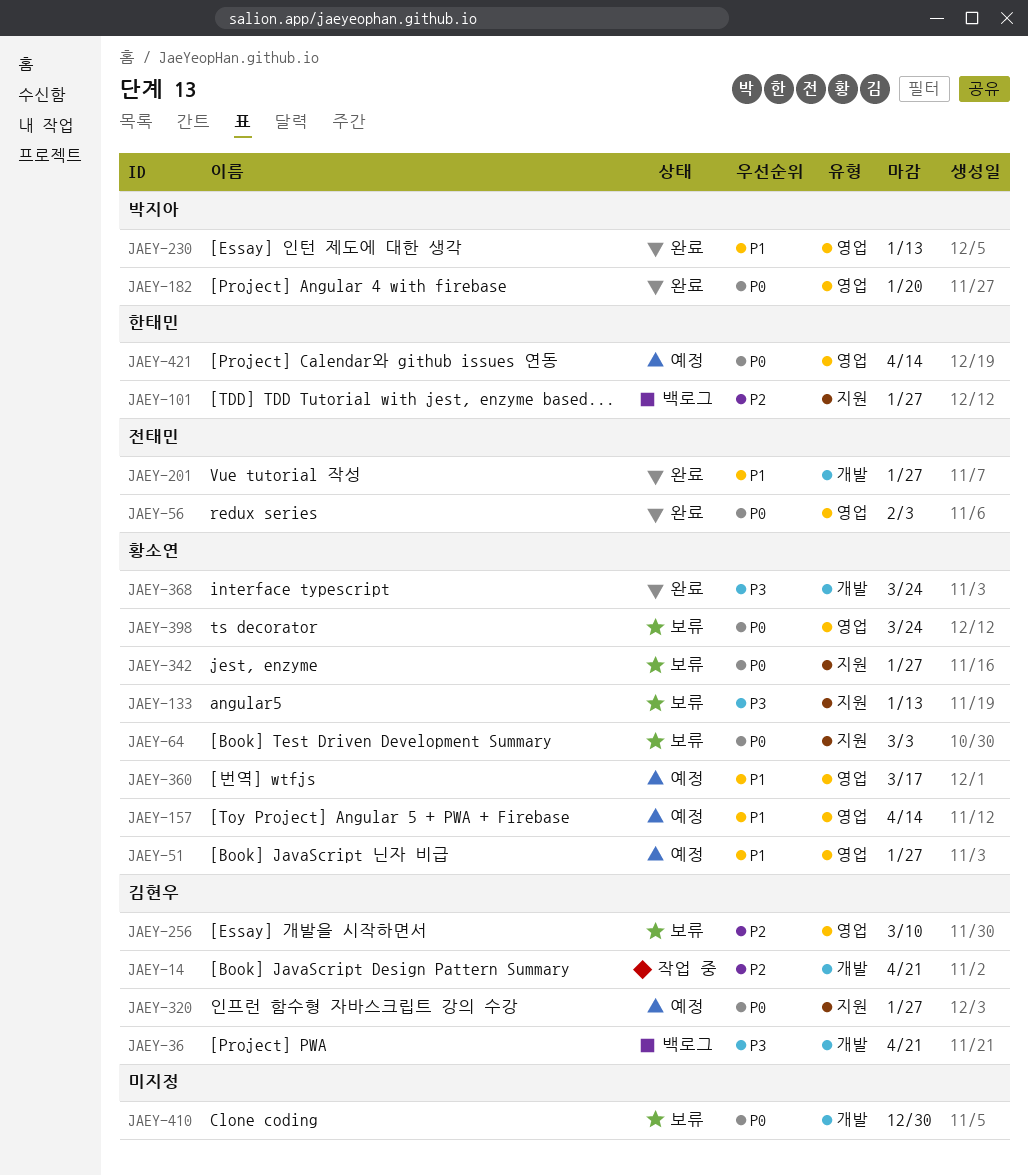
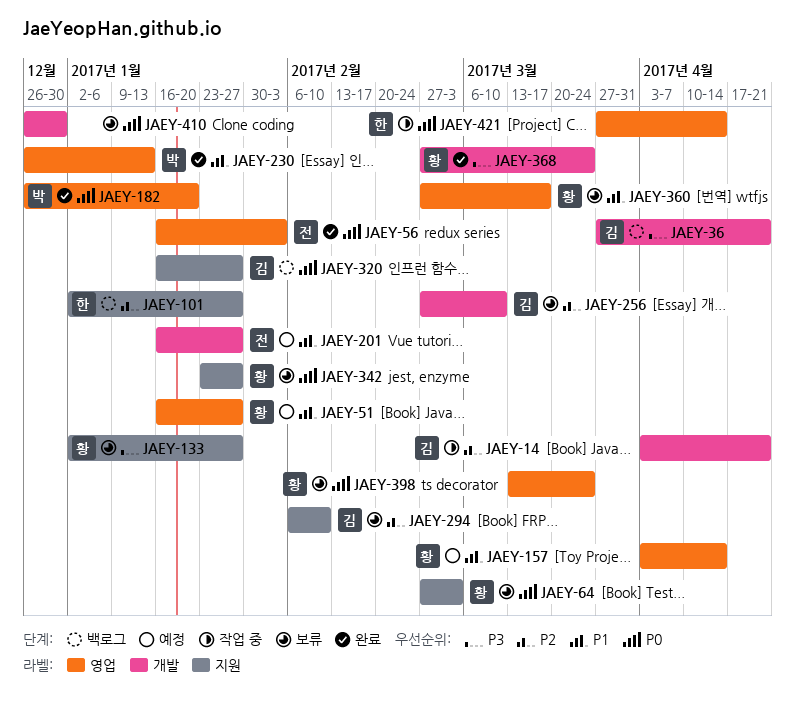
JAEY-133, due: Jan 13 -> Jan 27
JAEY-201, status: 완료 -> 예정
JAEY-256, label: 영업 -> 개발
JAEY-294: none -> present
JAEY-320, status: 예정 -> 백로그
JAEY-360, status: 예정 -> 보류
JAEY-421, status: 예정 -> 작업 중

